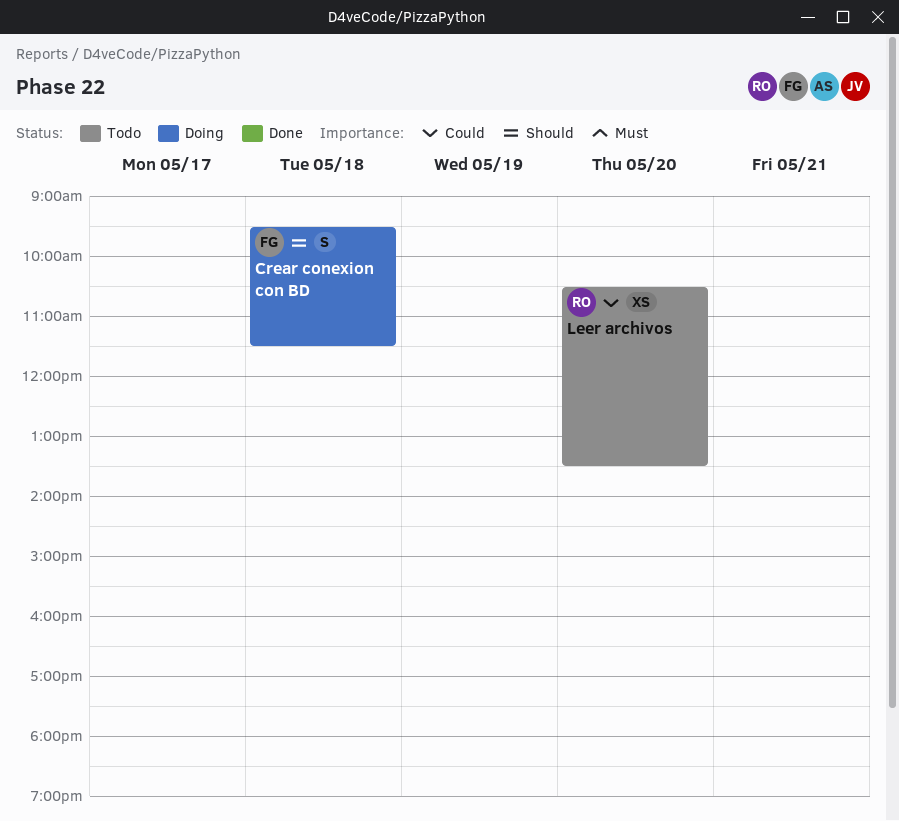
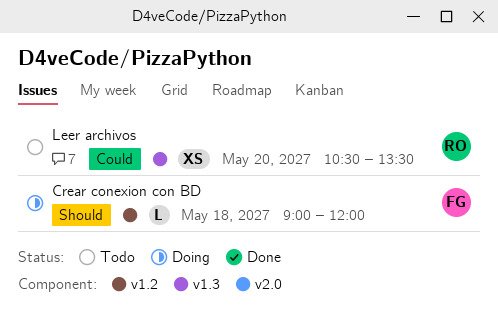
Crear conexion con BD, estimate: S -> L
Crear conexion con BD, begins: 09:30 -> 09:00
Crear conexion con BD, ends: 11:30 -> 12:00

